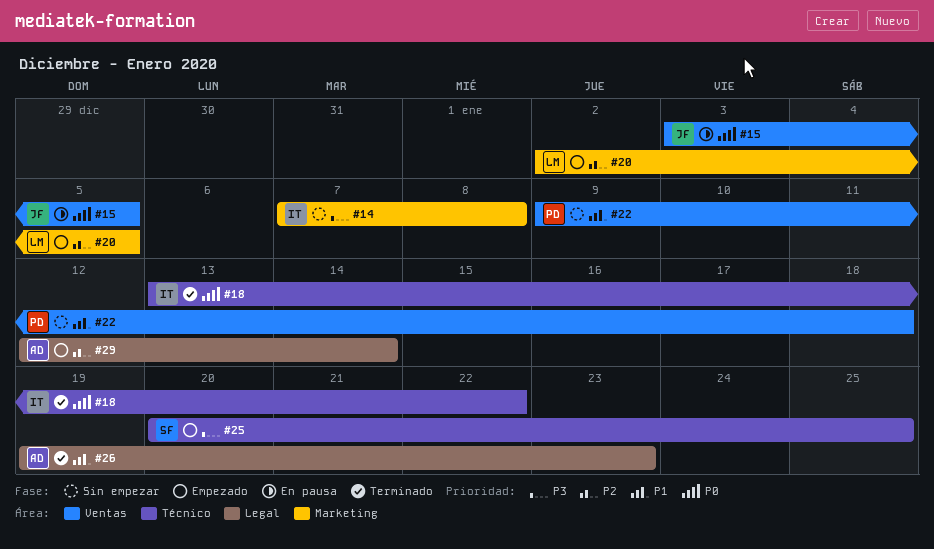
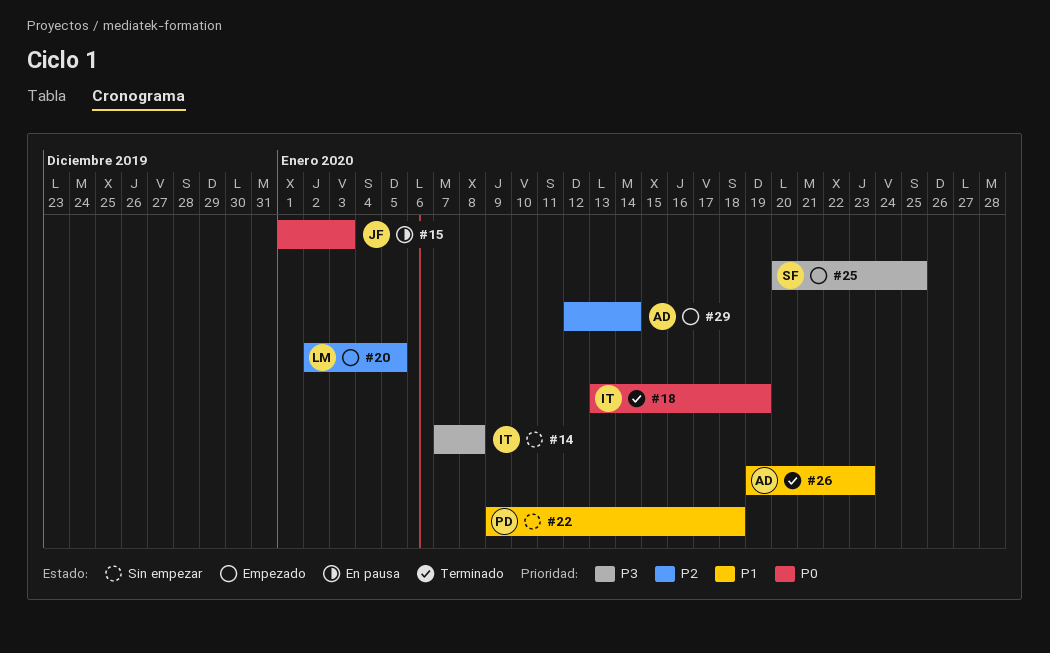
#15, start: Jan 3 -> Jan 1
#15, due: Jan 5 -> Jan 3
#18, due: Jan 22 -> Jan 19

